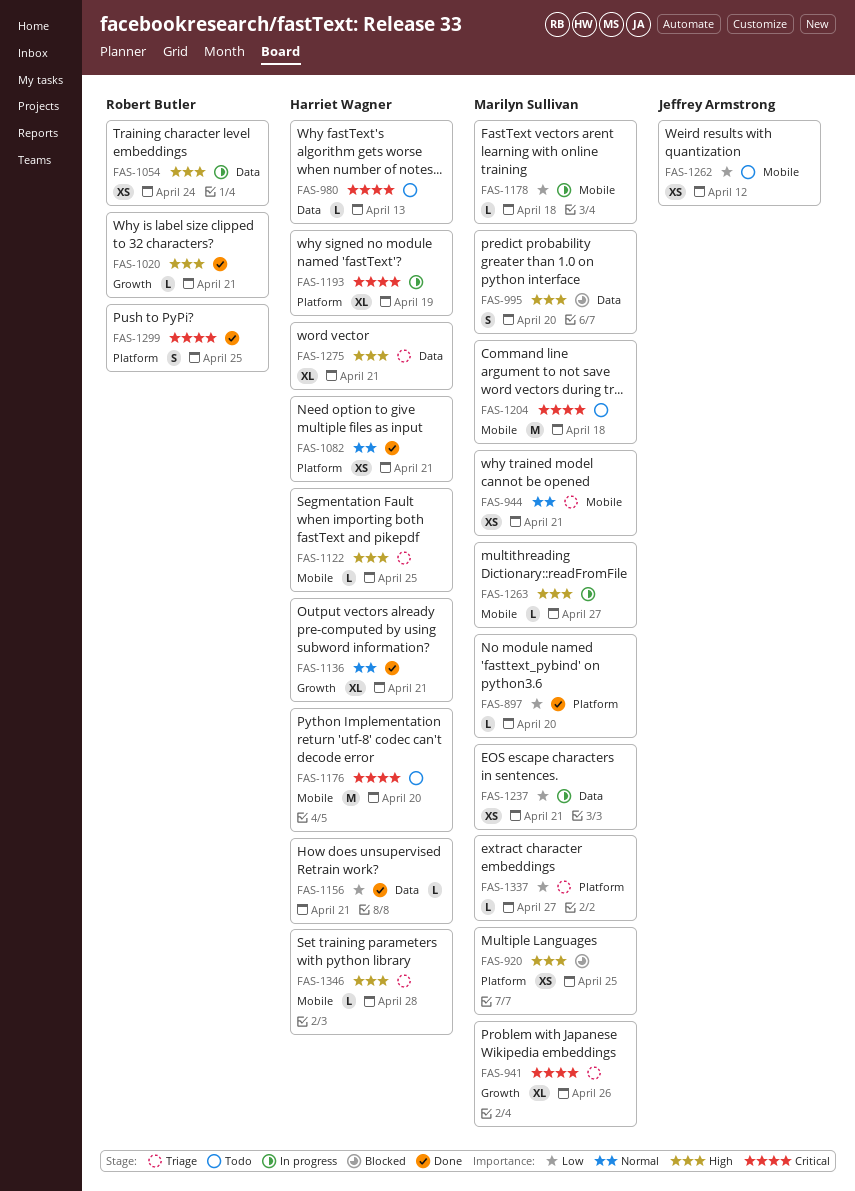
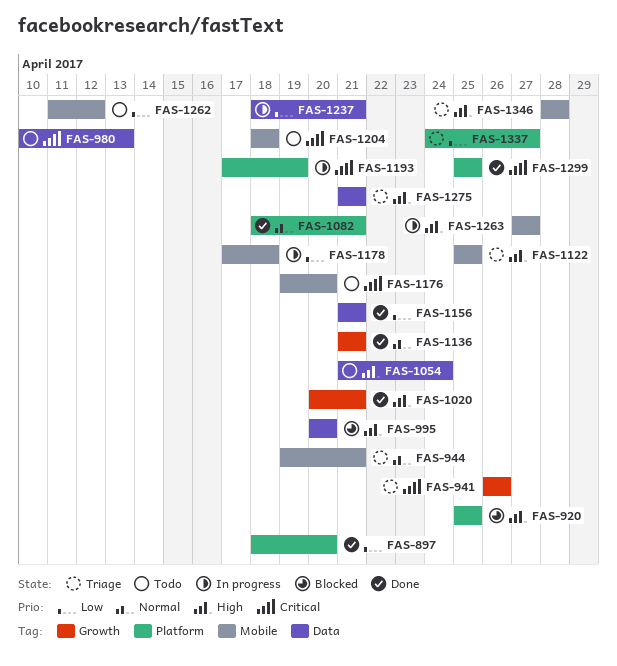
FAS-1054, status: In progress -> Todo

